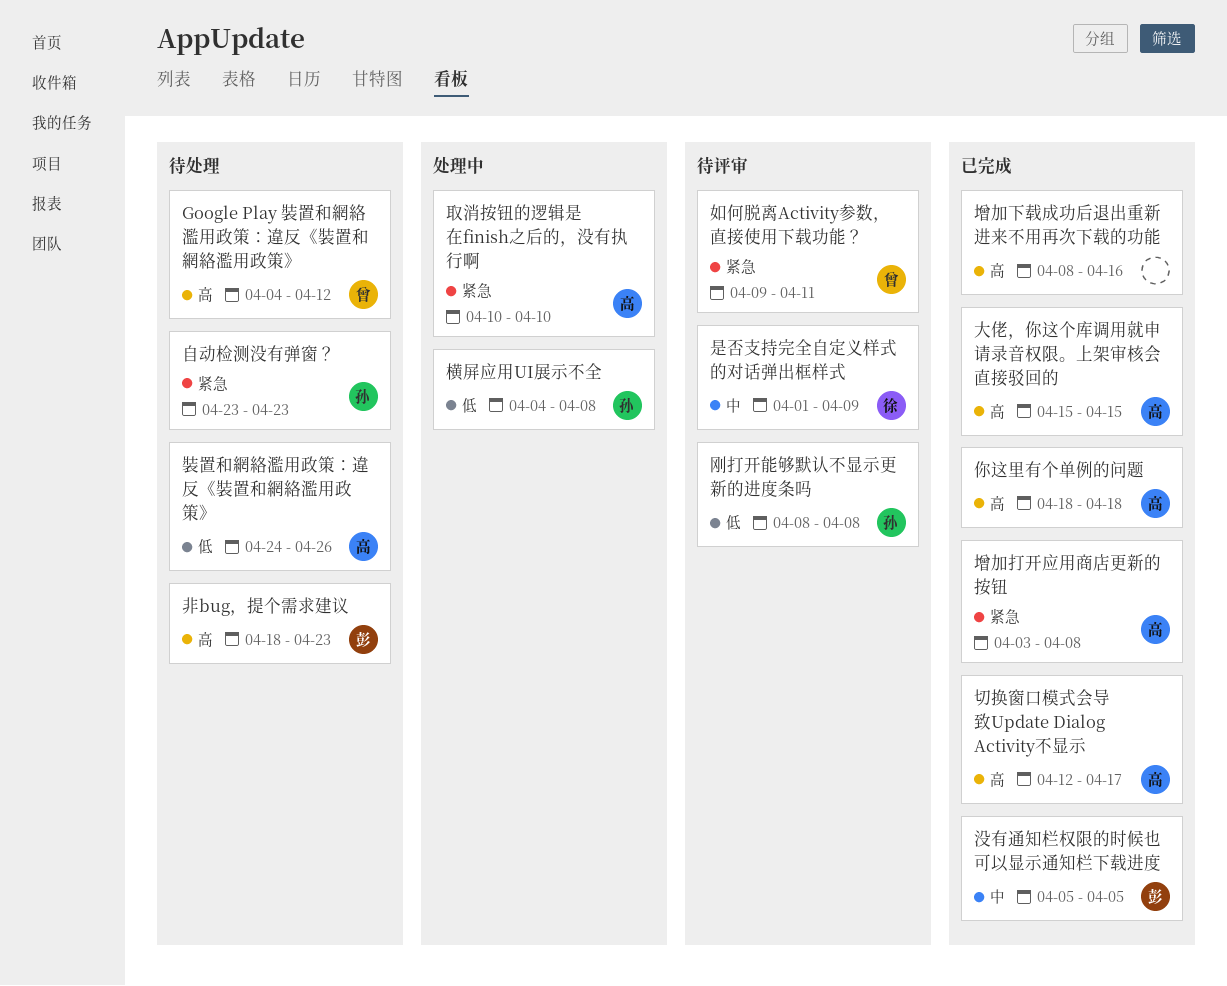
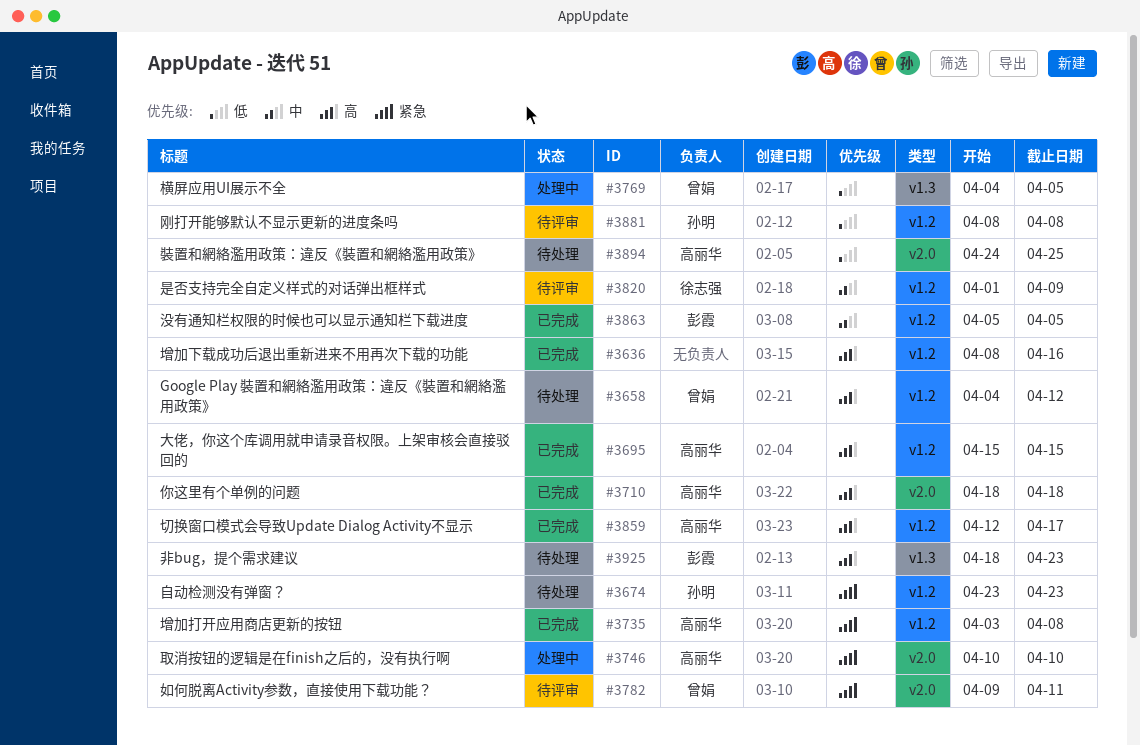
横屏应用UI展示不全, owner: 孙明 -> 曾娟
横屏应用UI展示不全, due: Apr 8 -> Apr 5
裝置和網絡濫用政策：違反《裝置和網絡濫用政策》, due: Apr 26 -> Apr 25

